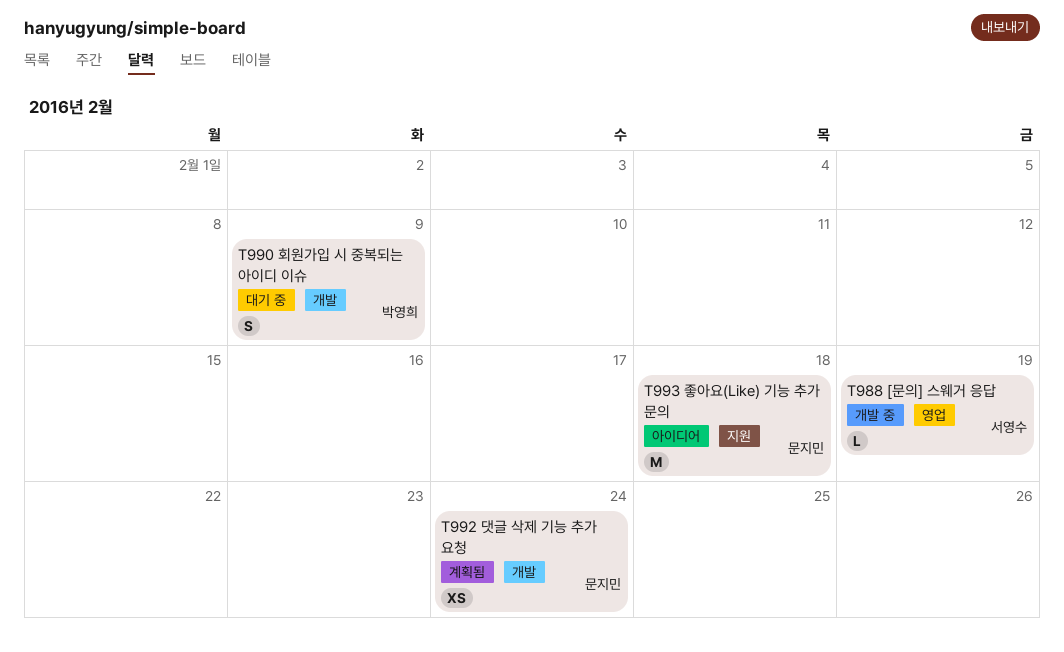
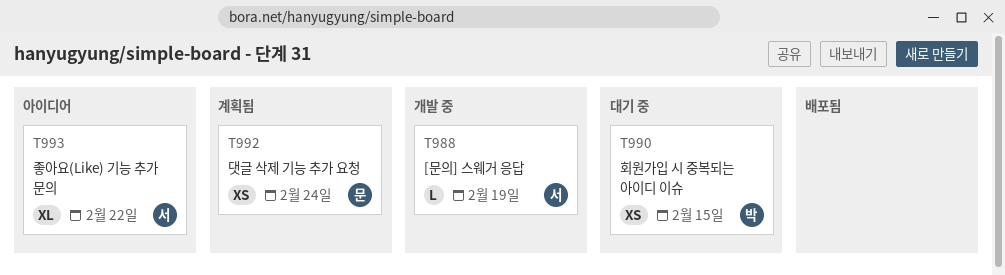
T990, estimate: S -> XS
T990, due: Feb 9 -> Feb 15
T993, owner: 문지민 -> 서영수
T993, estimate: M -> XL
T993, due: Feb 18 -> Feb 22

